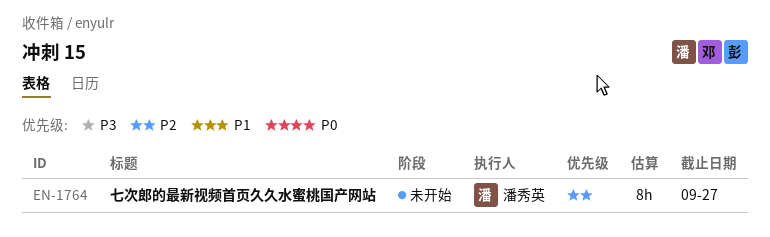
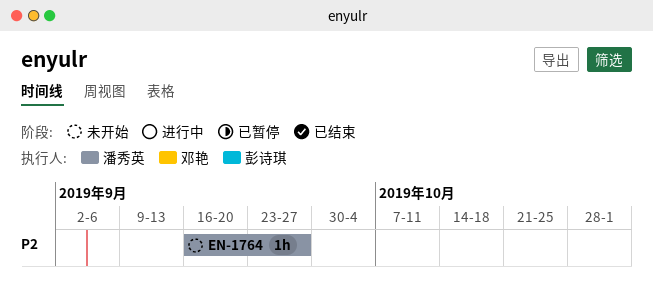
EN-1764, estimate: 8h -> 1h

